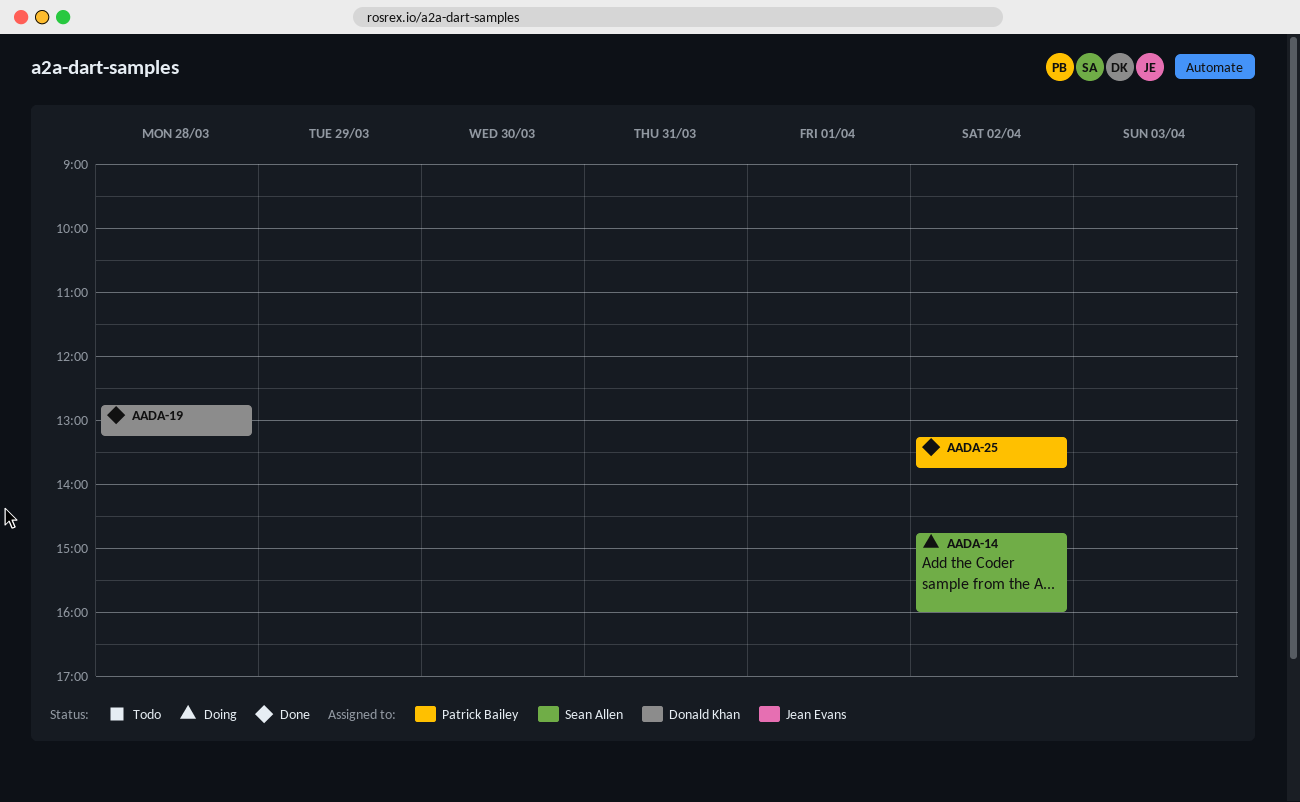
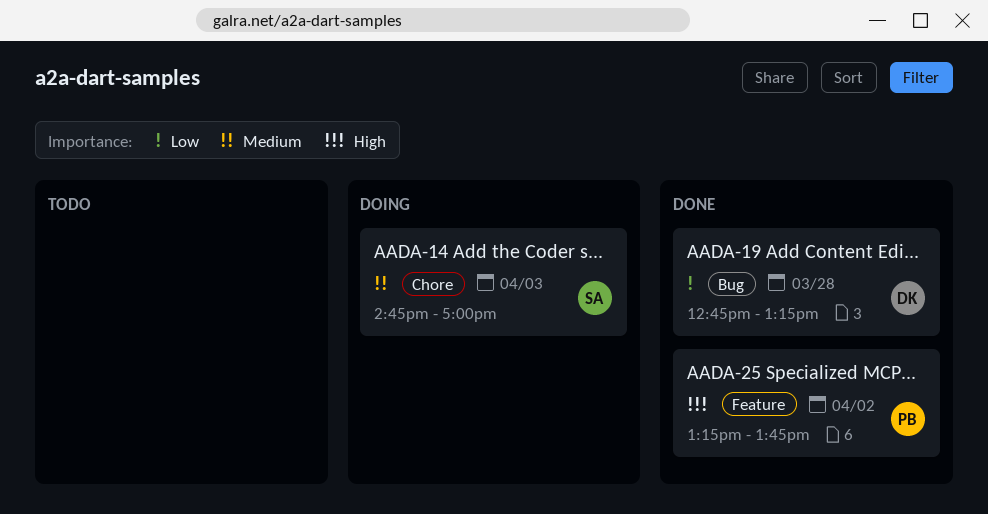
AADA-14, day: Apr 2 -> Apr 3
AADA-14, ends: 16:00 -> 17:00

